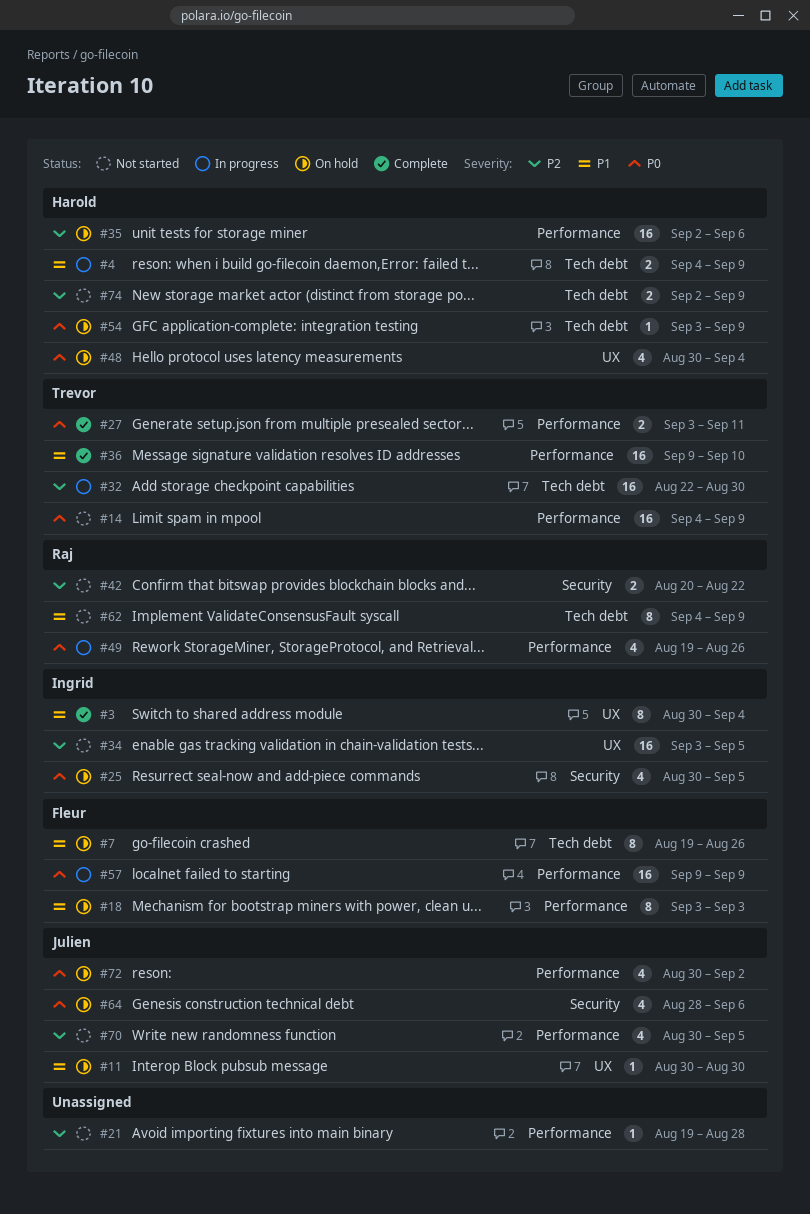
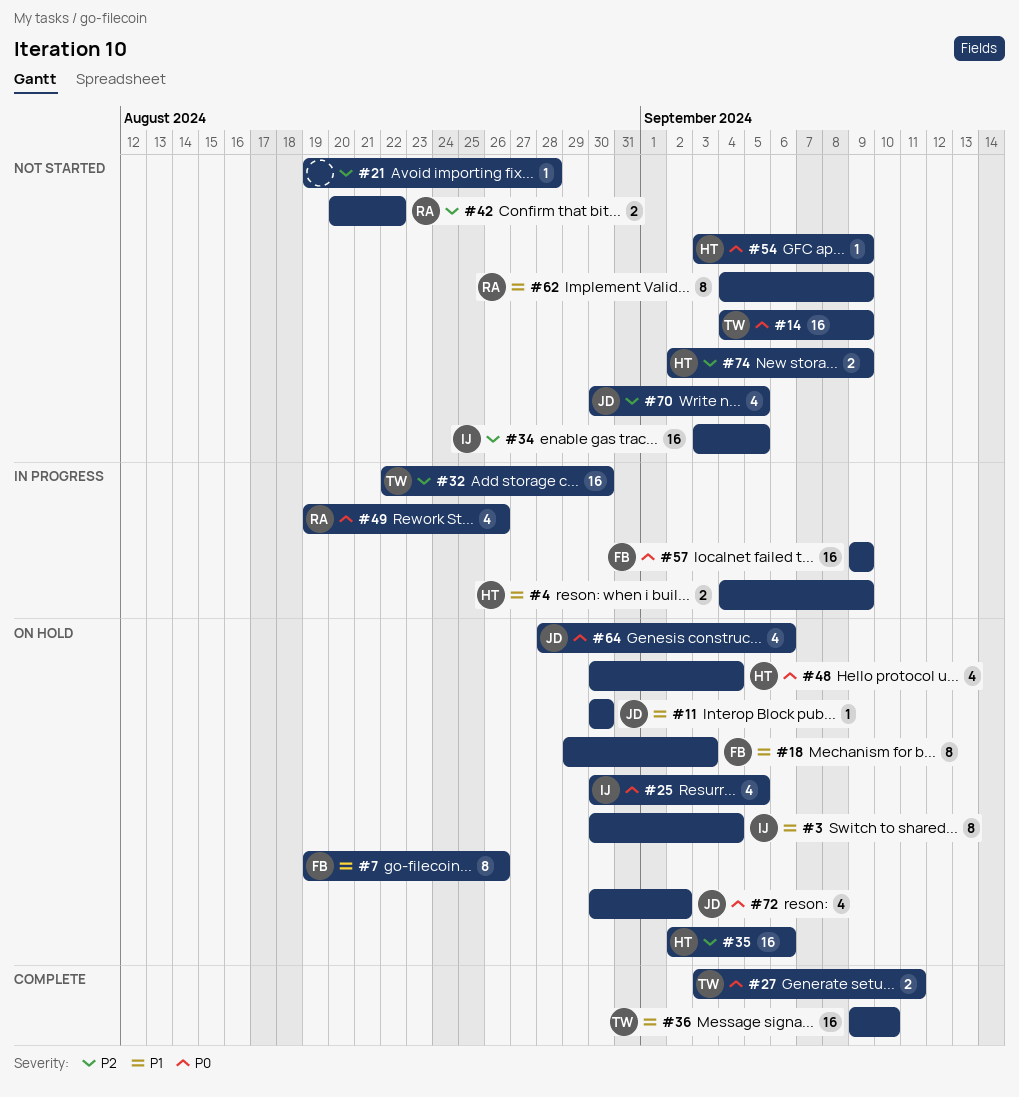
#3, status: Complete -> On hold
#18, start: Sep 3 -> Aug 29
#54, status: On hold -> Not started

